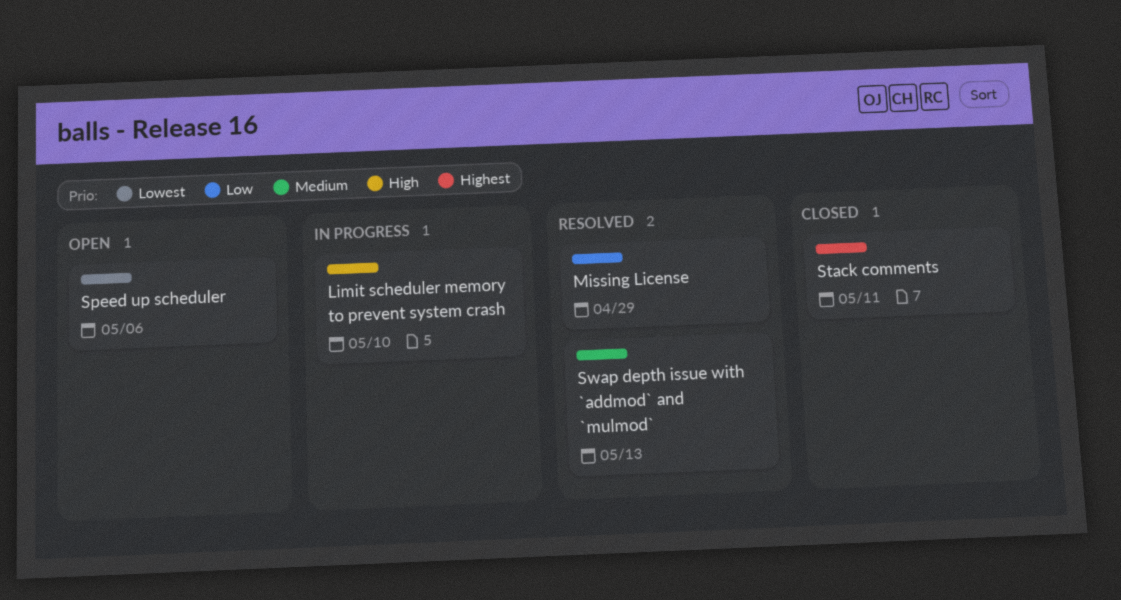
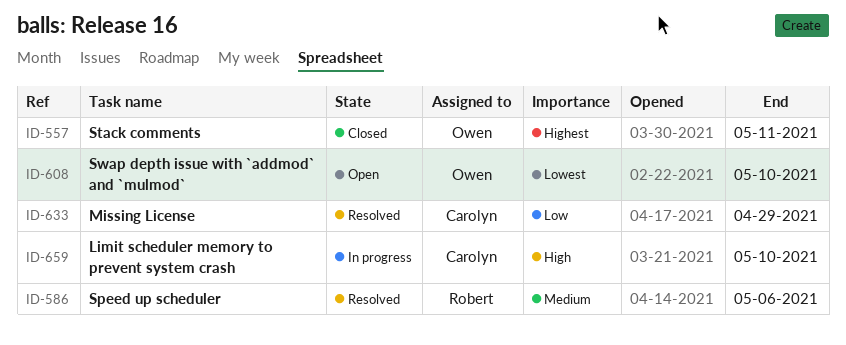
Speed up scheduler, status: Open -> Resolved
Speed up scheduler, priority: Lowest -> Medium
Swap depth issue with `addmod` and `mulmod`, status: Resolved -> Open
Swap depth issue with `addmod` and `mulmod`, priority: Medium -> Lowest
Swap depth issue with `addmod` and `mulmod`, due: May 13 -> May 10

